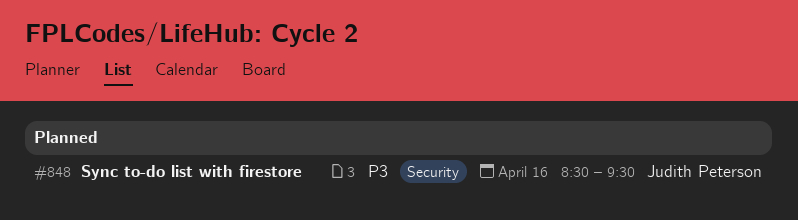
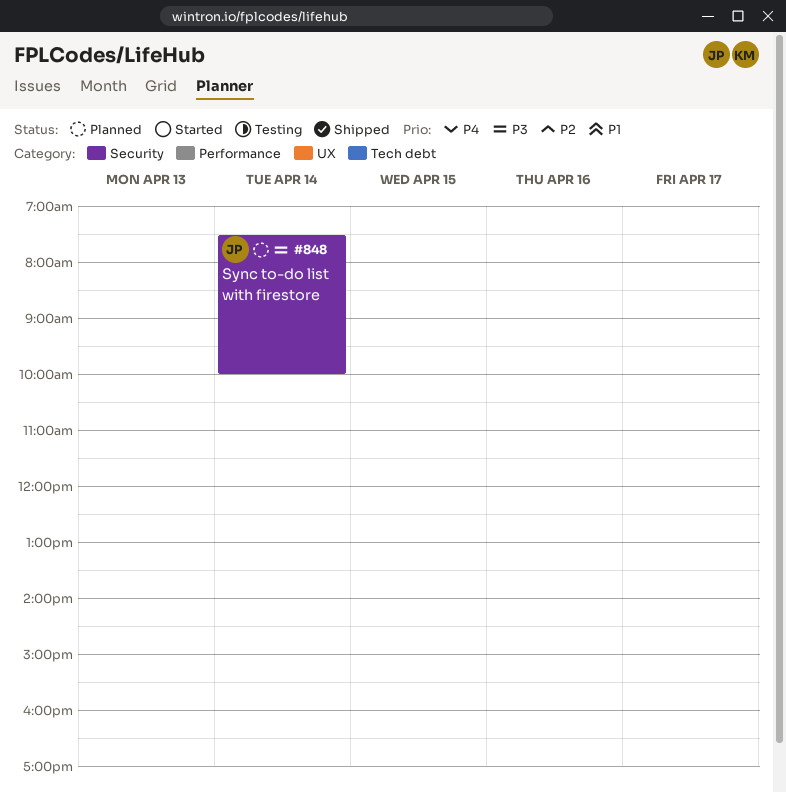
#848, day: Apr 16 -> Apr 14
#848, begins: 08:30 -> 07:30
#848, ends: 09:30 -> 10:00

